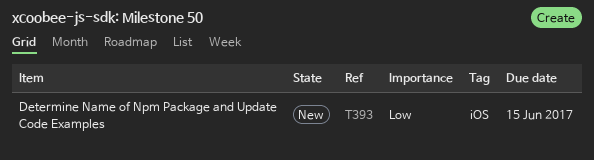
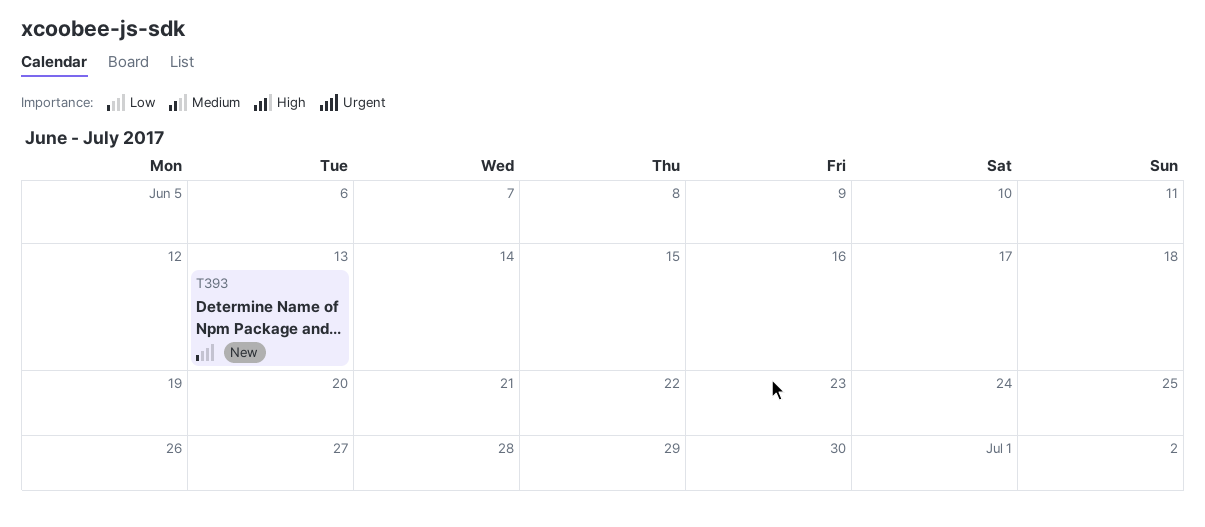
T393, due: Jun 15 -> Jun 13

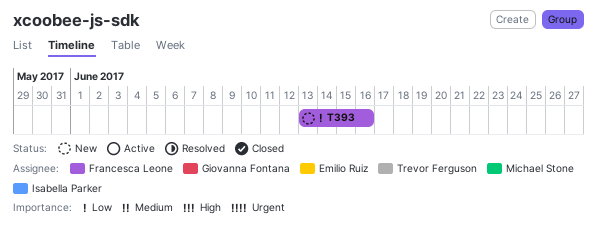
T393, due: Jun 13 -> Jun 16

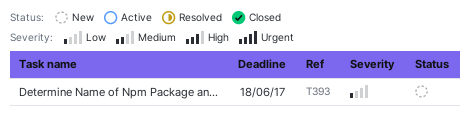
T393, due: Jun 16 -> Jun 18

